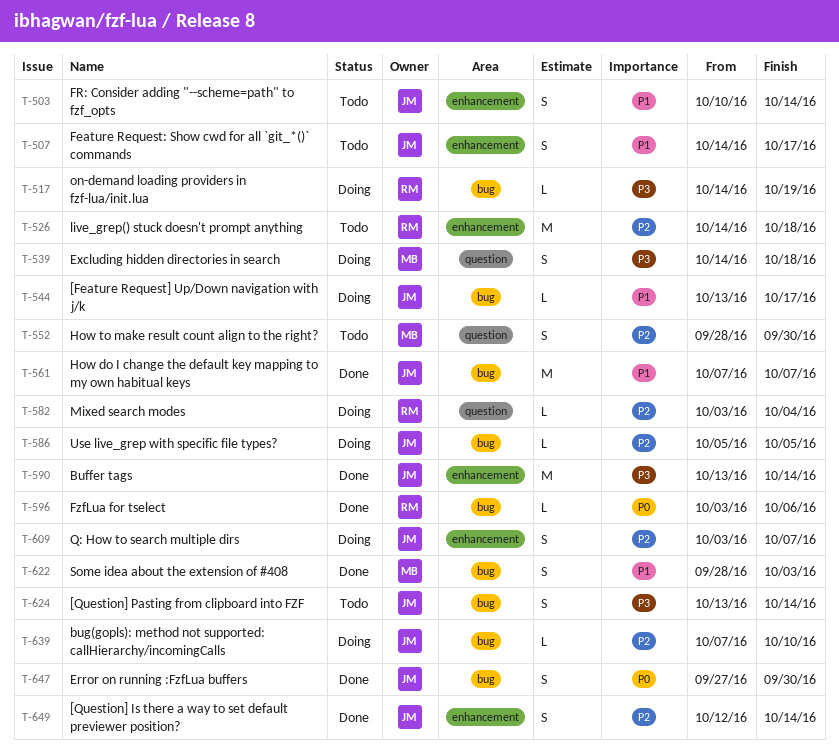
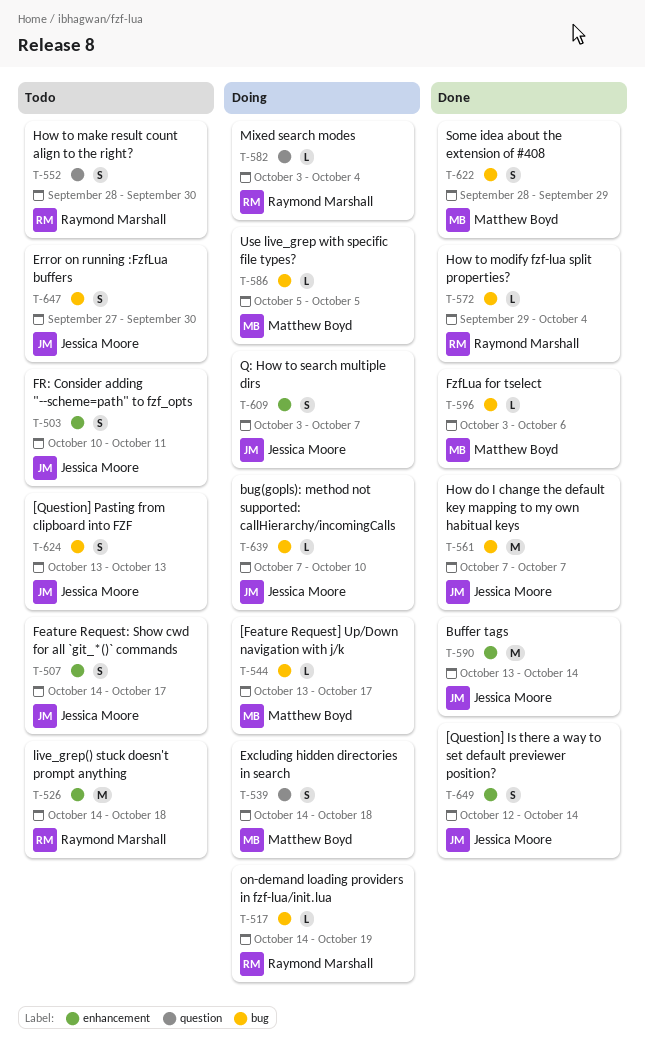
T-503, due: Oct 14 -> Oct 11
T-544, owner: Jessica Moore -> Matthew Boyd
T-552, owner: Matthew Boyd -> Raymond Marshall
T-572: none -> present
T-586, owner: Jessica Moore -> Matthew Boyd
T-596, owner: Raymond Marshall -> Matthew Boyd
T-622, due: Oct 3 -> Sep 29
T-624, due: Oct 14 -> Oct 13
T-647, status: Done -> Todo

